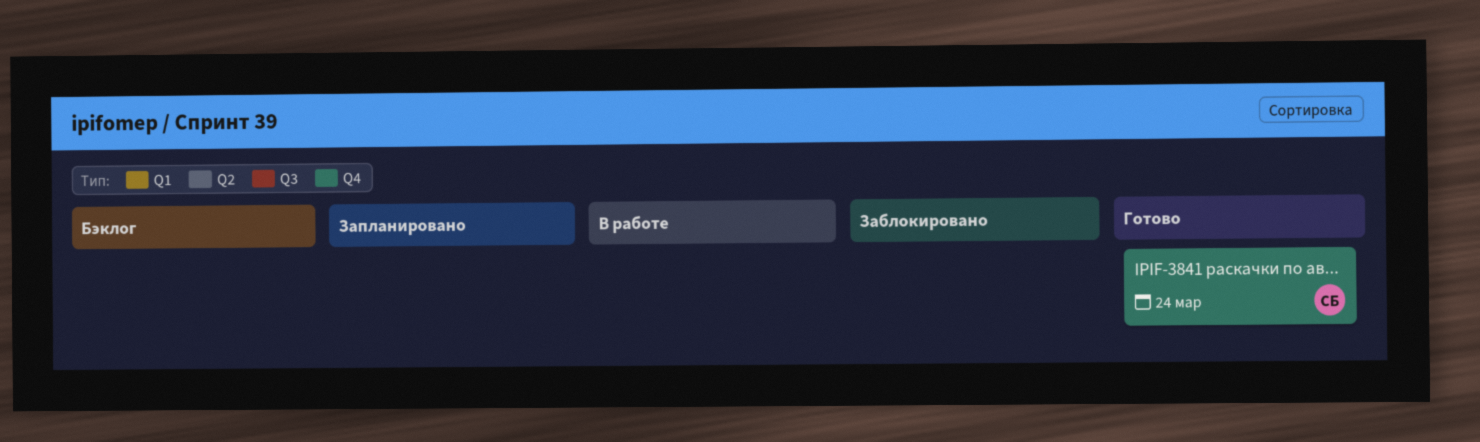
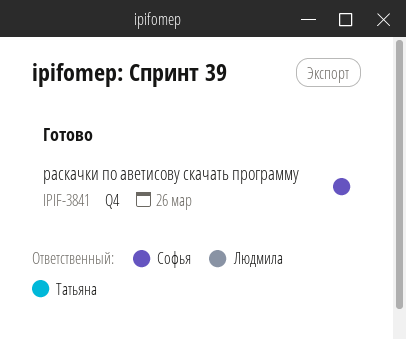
IPIF-3841, due: Mar 24 -> Mar 26

